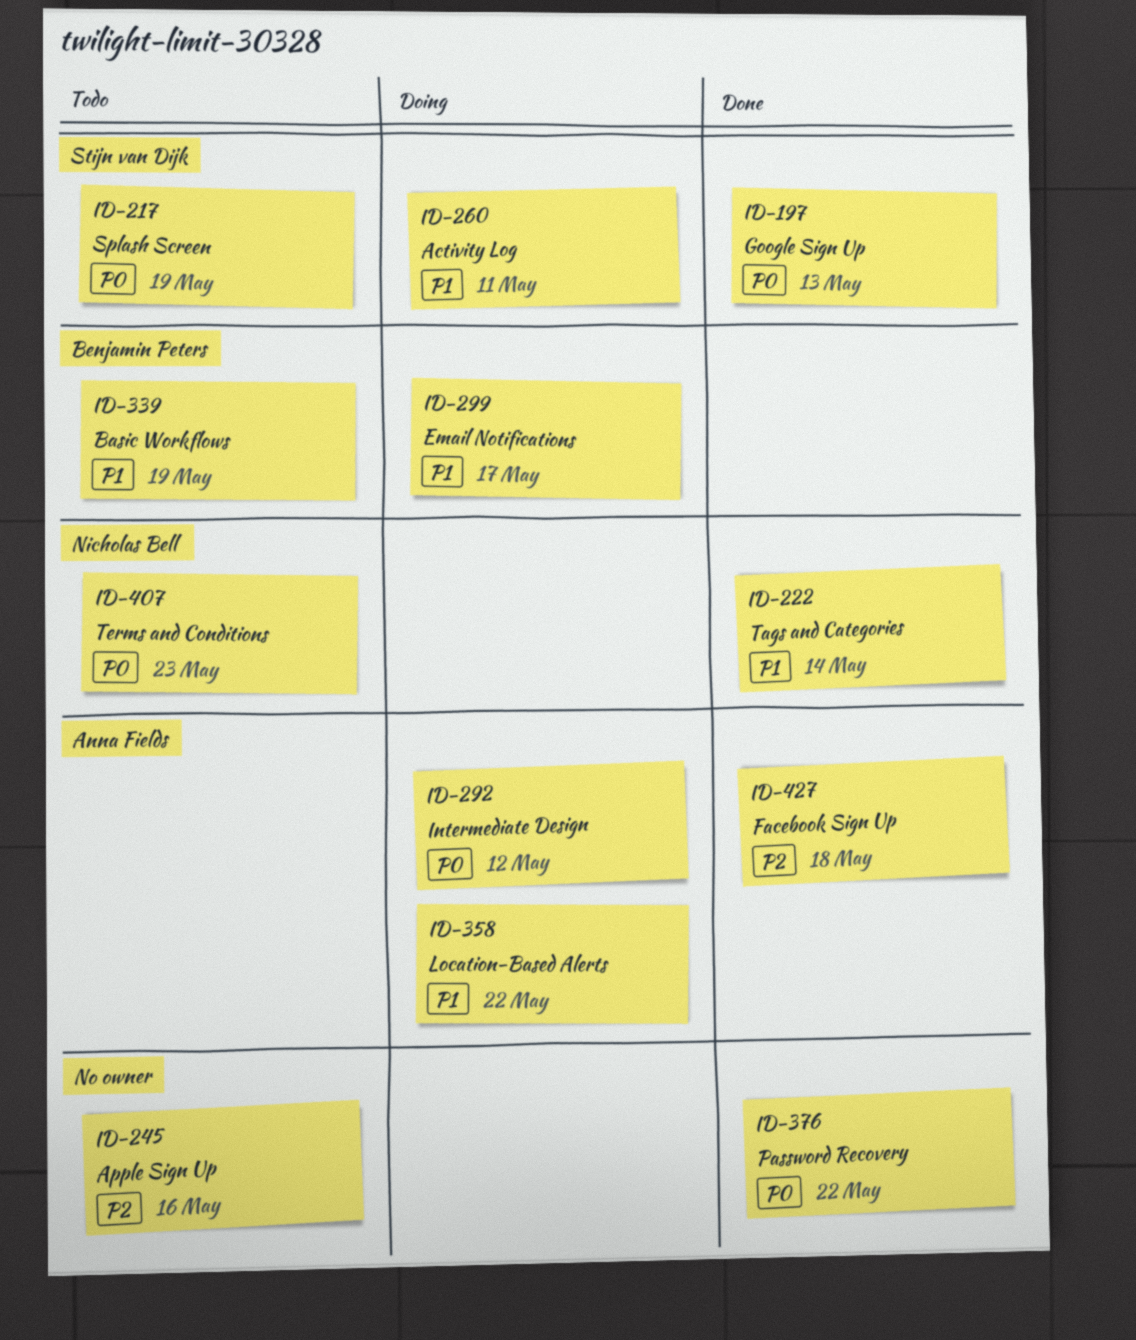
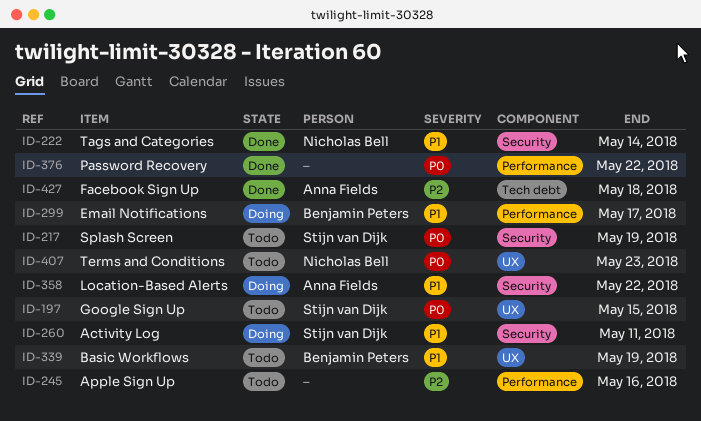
ID-197, status: Done -> Todo
ID-197, due: May 13 -> May 15
ID-292: present -> none

